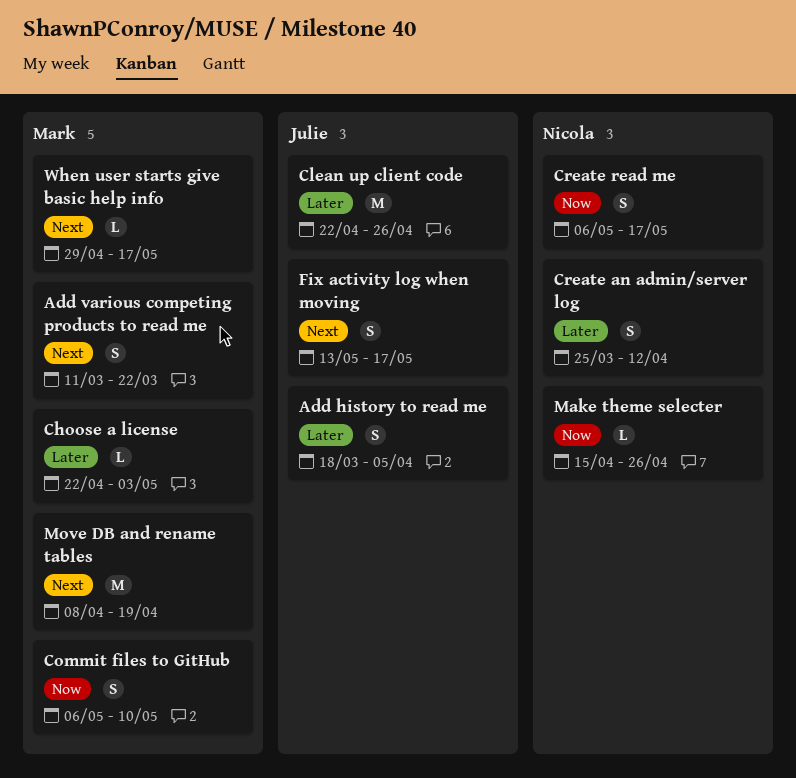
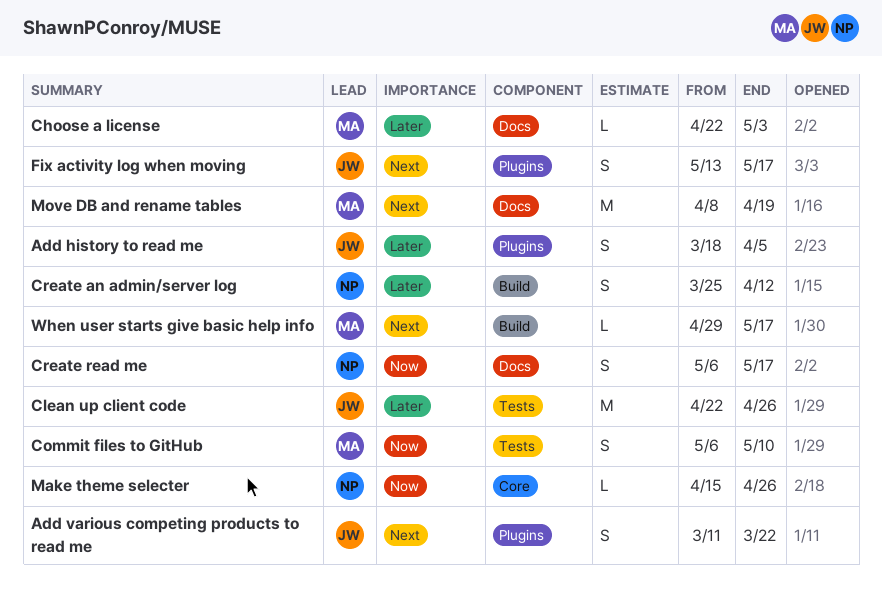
Add various competing products to read me, owner: Mark -> Julie

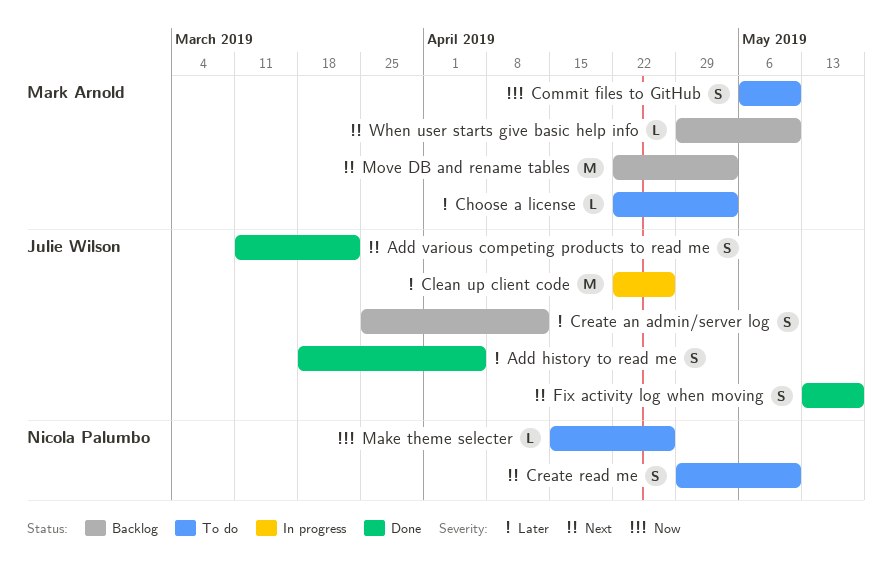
Create an admin/server log, owner: Nicola Palumbo -> Julie Wilson
Create read me, priority: Now -> Next
Create read me, start: May 6 -> Apr 29
Create read me, due: May 17 -> May 10
Move DB and rename tables, start: Apr 8 -> Apr 22
Move DB and rename tables, due: Apr 19 -> May 3
When user starts give basic help info, due: May 17 -> May 10

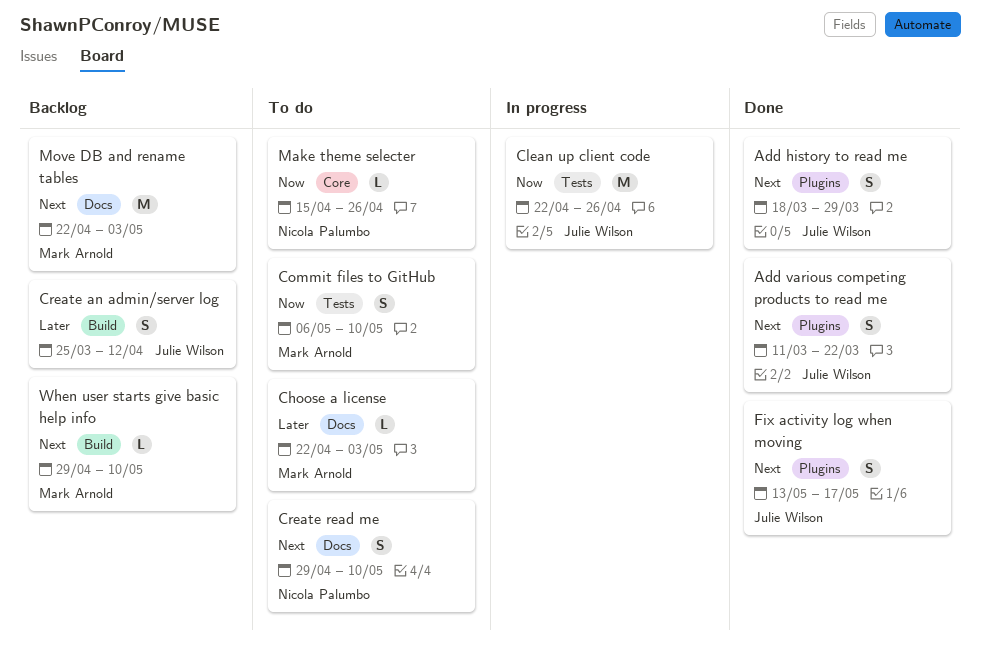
Add history to read me, priority: Later -> Next
Add history to read me, due: Apr 5 -> Mar 29
Clean up client code, priority: Later -> Now

